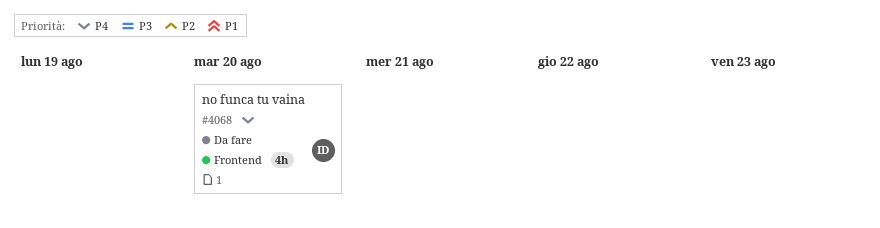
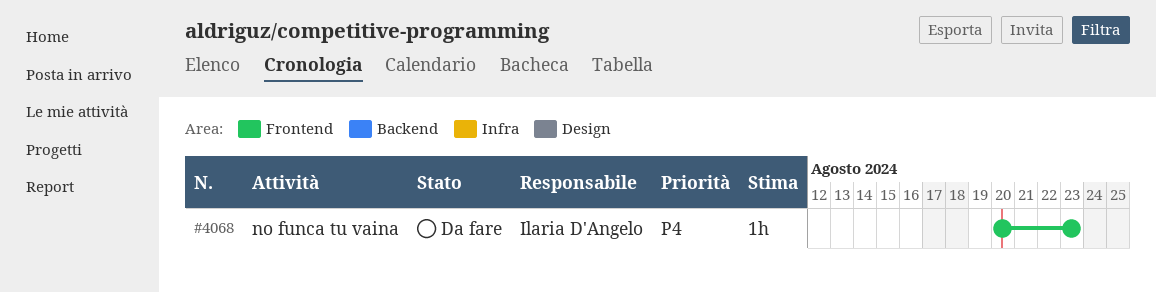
#4068, estimate: 4h -> 1h
#4068, due: Aug 20 -> Aug 23

